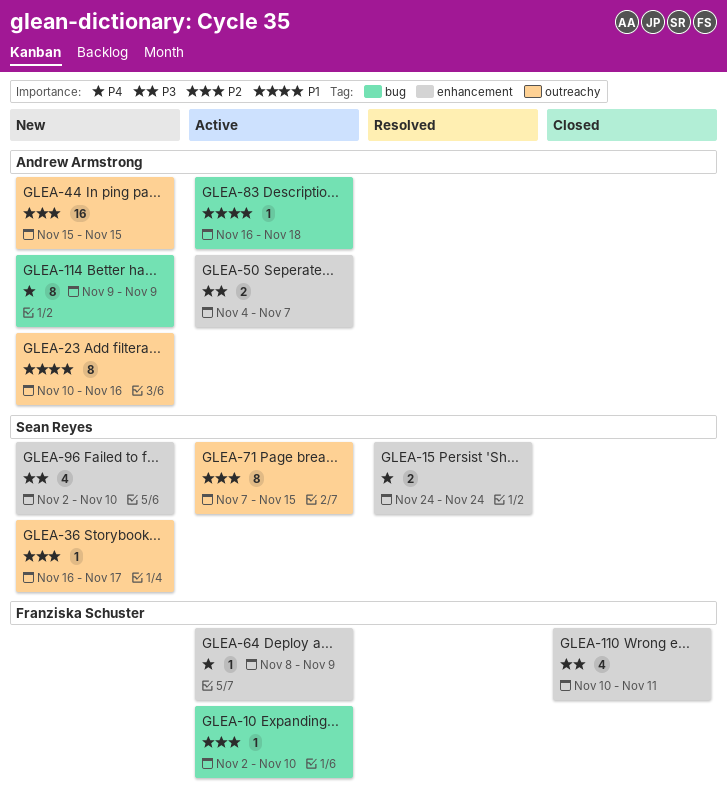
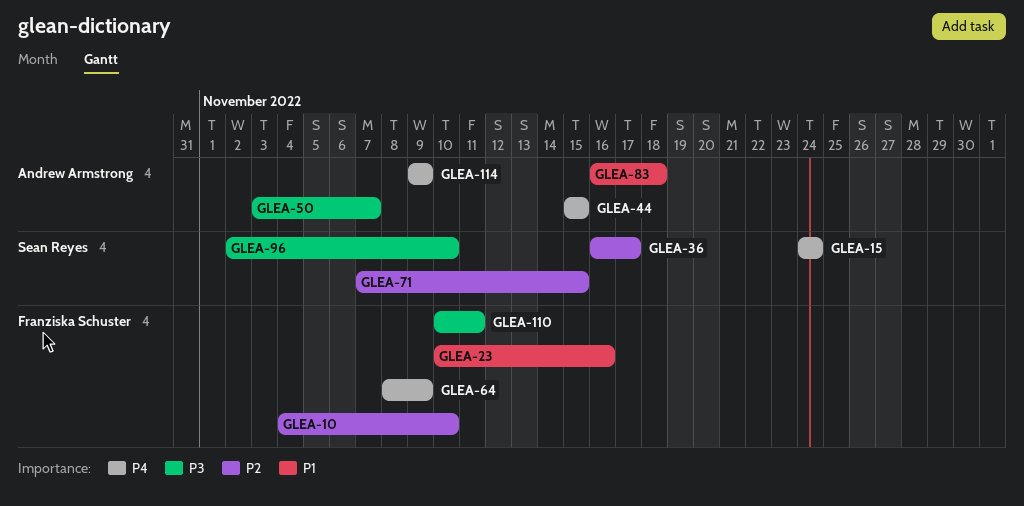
GLEA-10, start: Nov 2 -> Nov 4
GLEA-23, owner: Andrew Armstrong -> Franziska Schuster
GLEA-44, priority: P2 -> P4
GLEA-50, start: Nov 4 -> Nov 3

